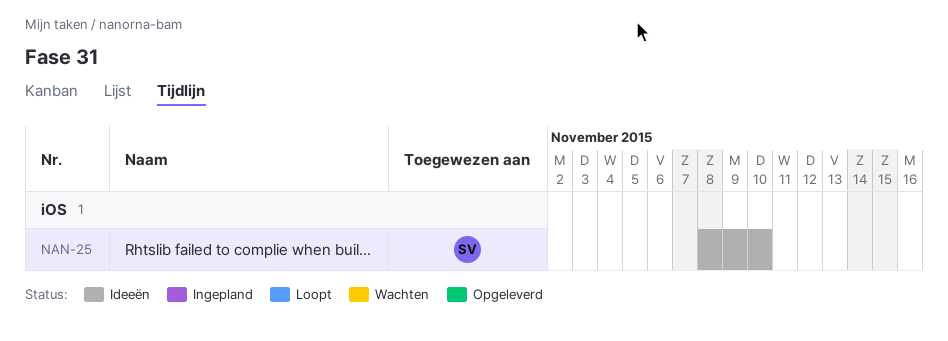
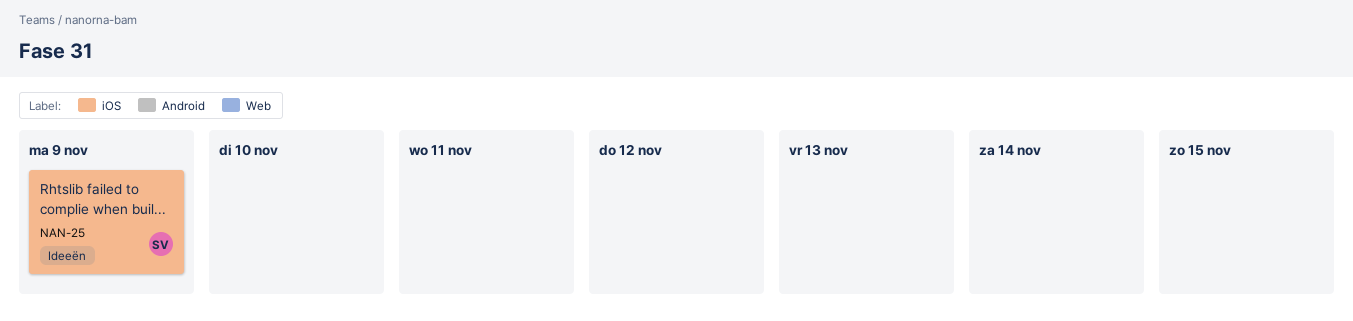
NAN-25, due: Nov 10 -> Nov 9

